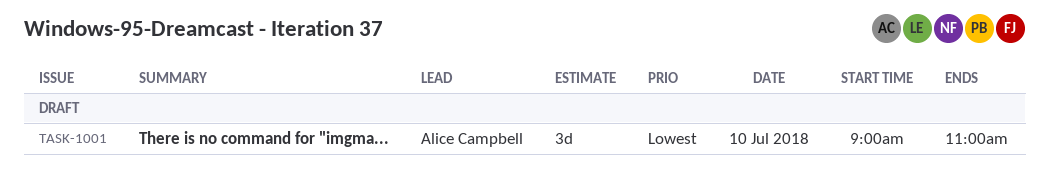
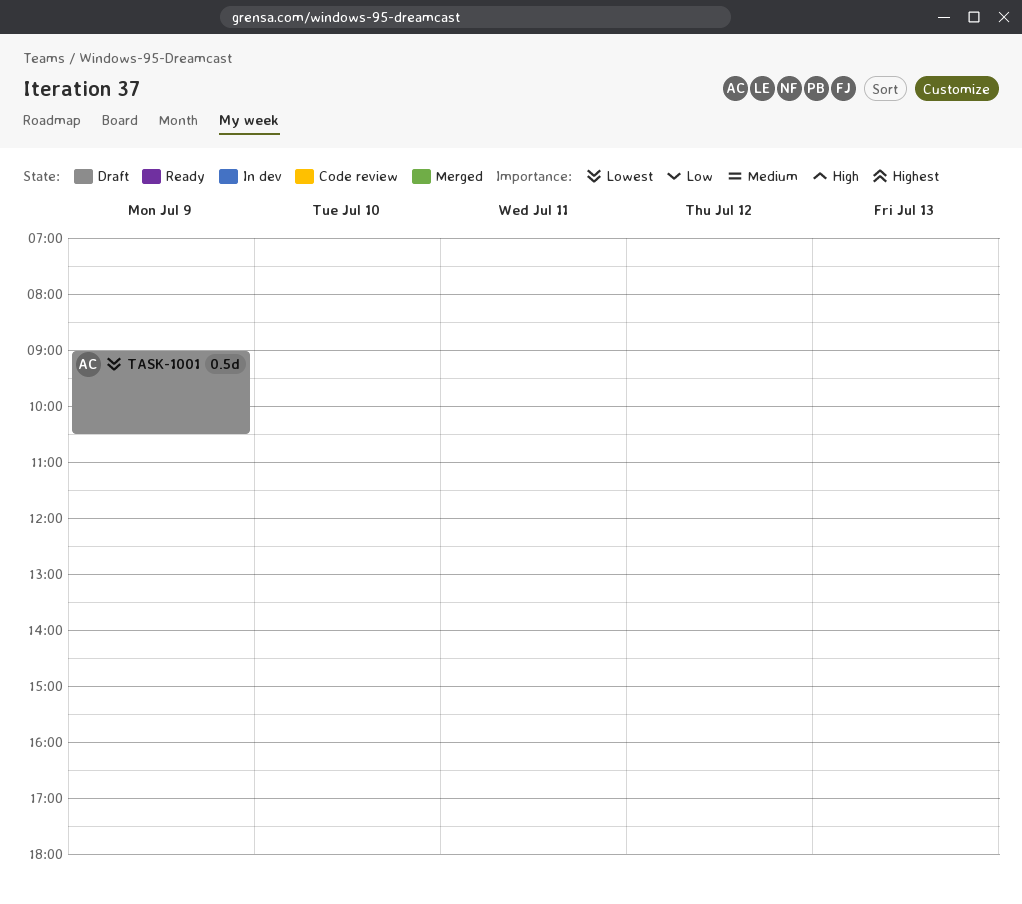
TASK-1001, estimate: 3d -> 0.5d
TASK-1001, day: Jul 10 -> Jul 9
TASK-1001, ends: 11:00 -> 10:30

